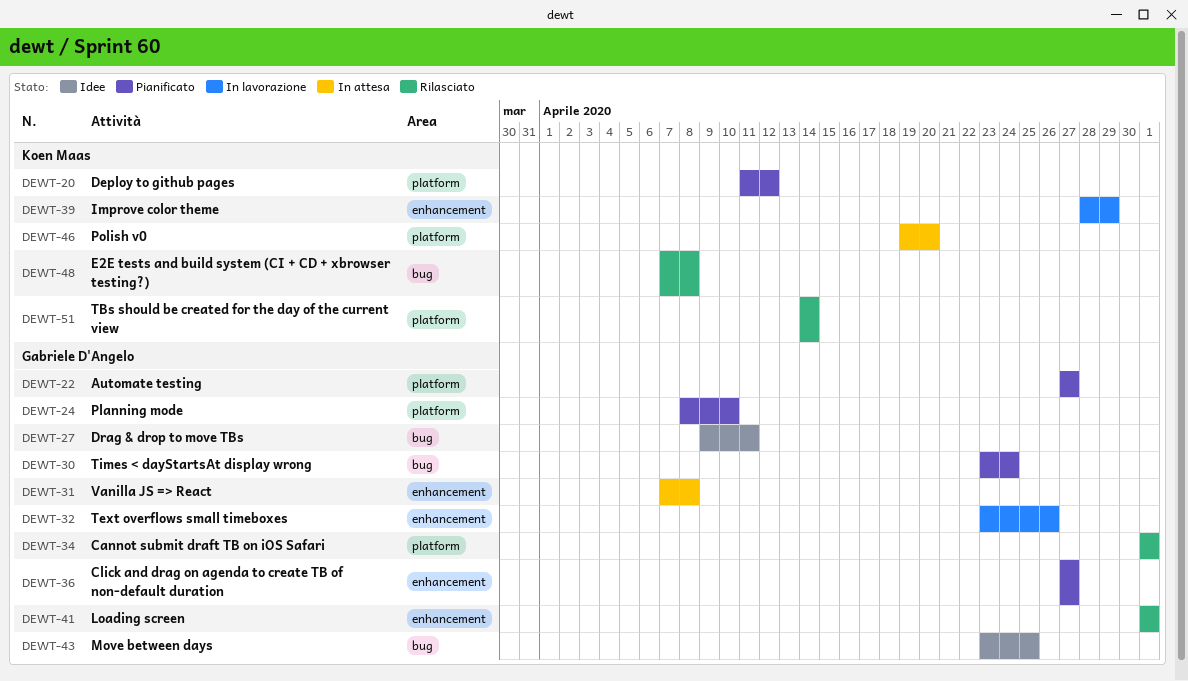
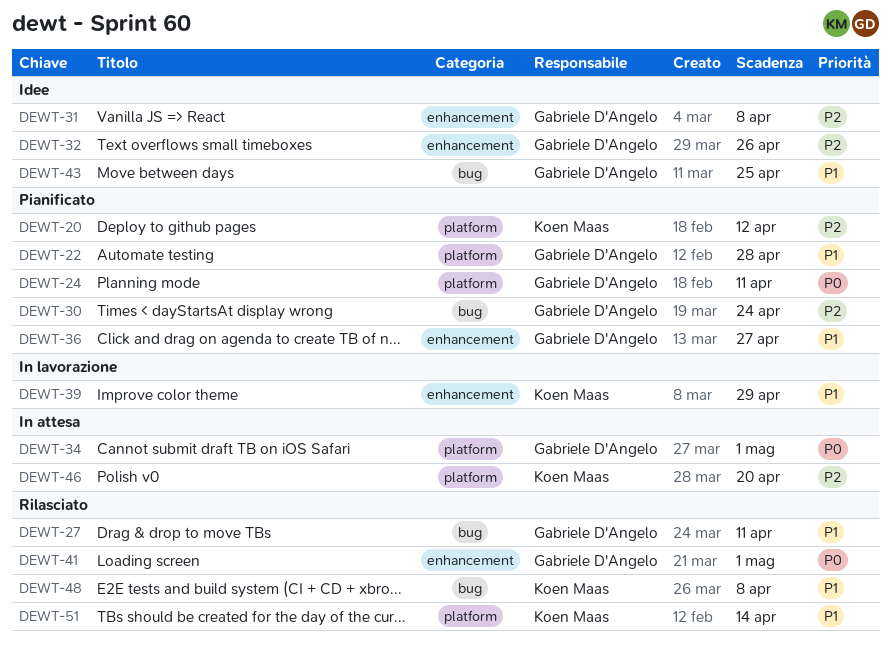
DEWT-22, due: Apr 27 -> Apr 28
DEWT-24, due: Apr 10 -> Apr 11
DEWT-27, status: Idee -> Rilasciato
DEWT-31, status: In attesa -> Idee
DEWT-32, status: In lavorazione -> Idee
DEWT-34, status: Rilasciato -> In attesa

